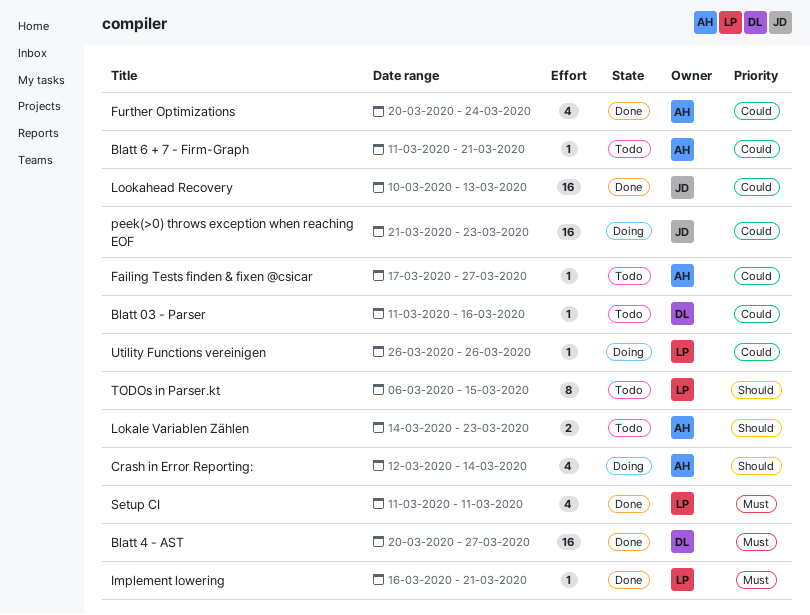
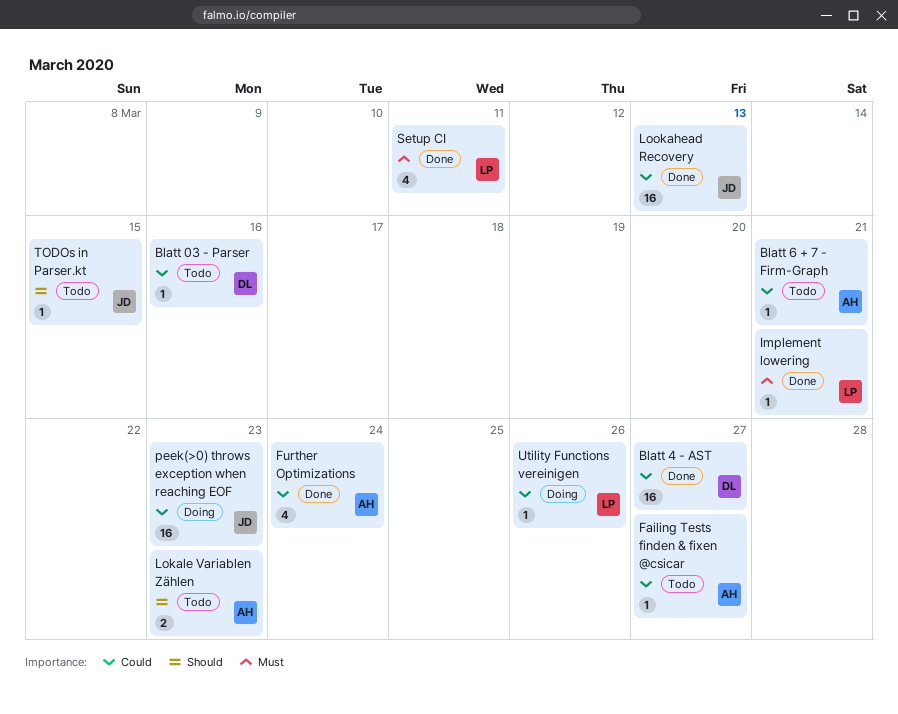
Blatt 4 - AST, priority: Must -> Could
Crash in Error Reporting:: present -> none
TODOs in Parser.kt, owner: LP -> JD
TODOs in Parser.kt, estimate: 8 -> 1

